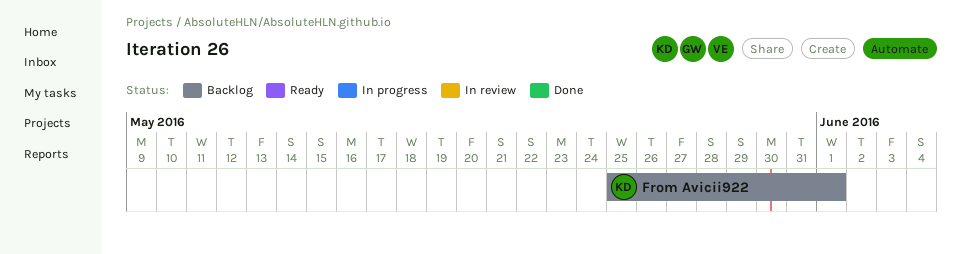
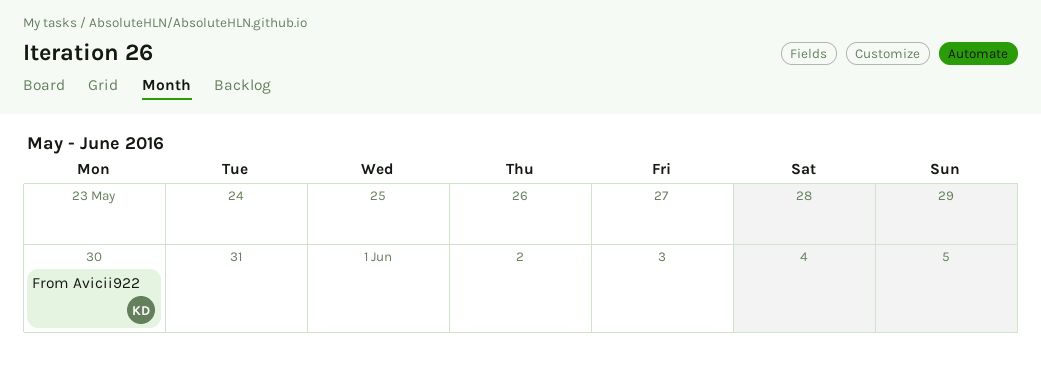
From Avicii922, due: Jun 1 -> May 30

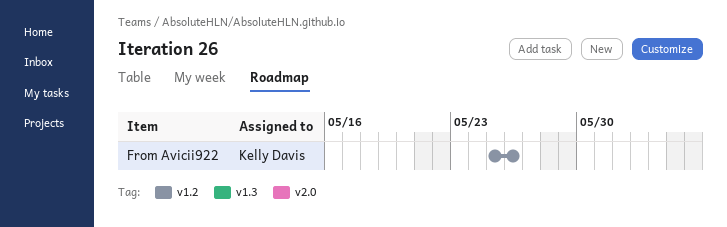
From Avicii922, due: May 30 -> May 26

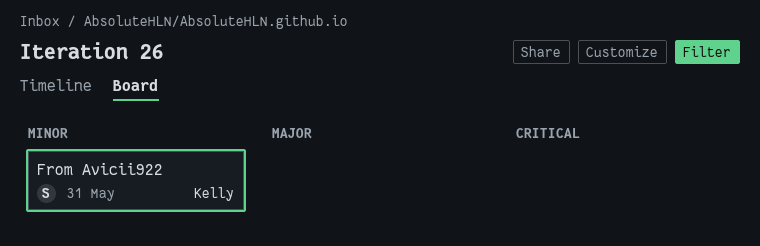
From Avicii922, due: May 26 -> May 31

